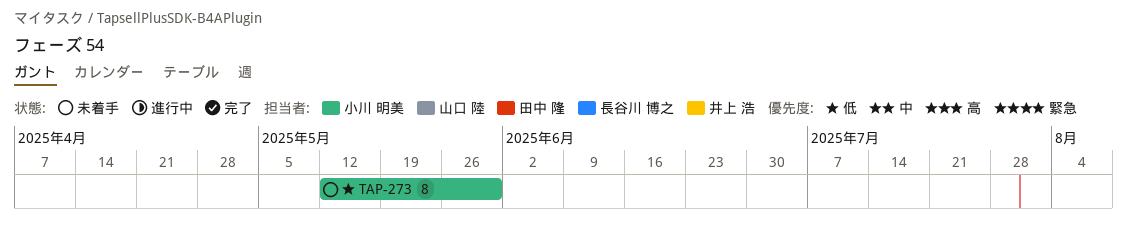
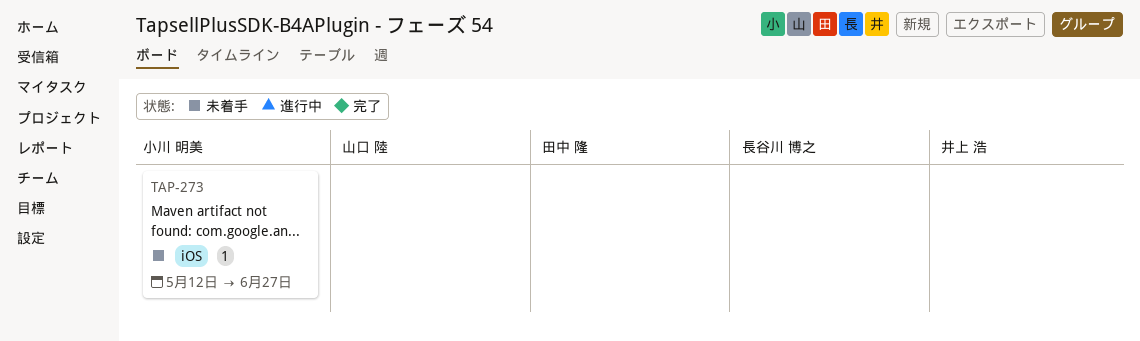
TAP-273, estimate: 8 -> 1
TAP-273, due: May 30 -> Jun 27

